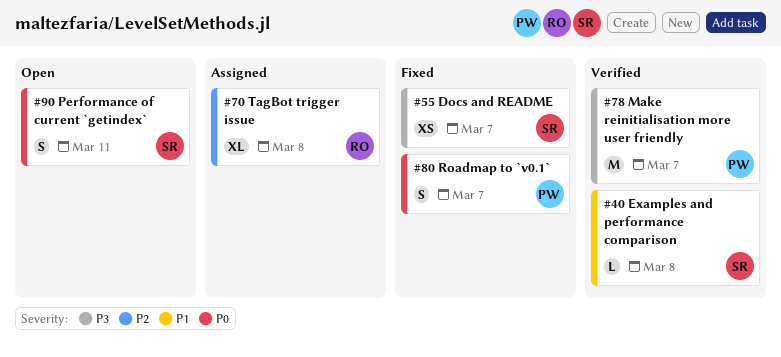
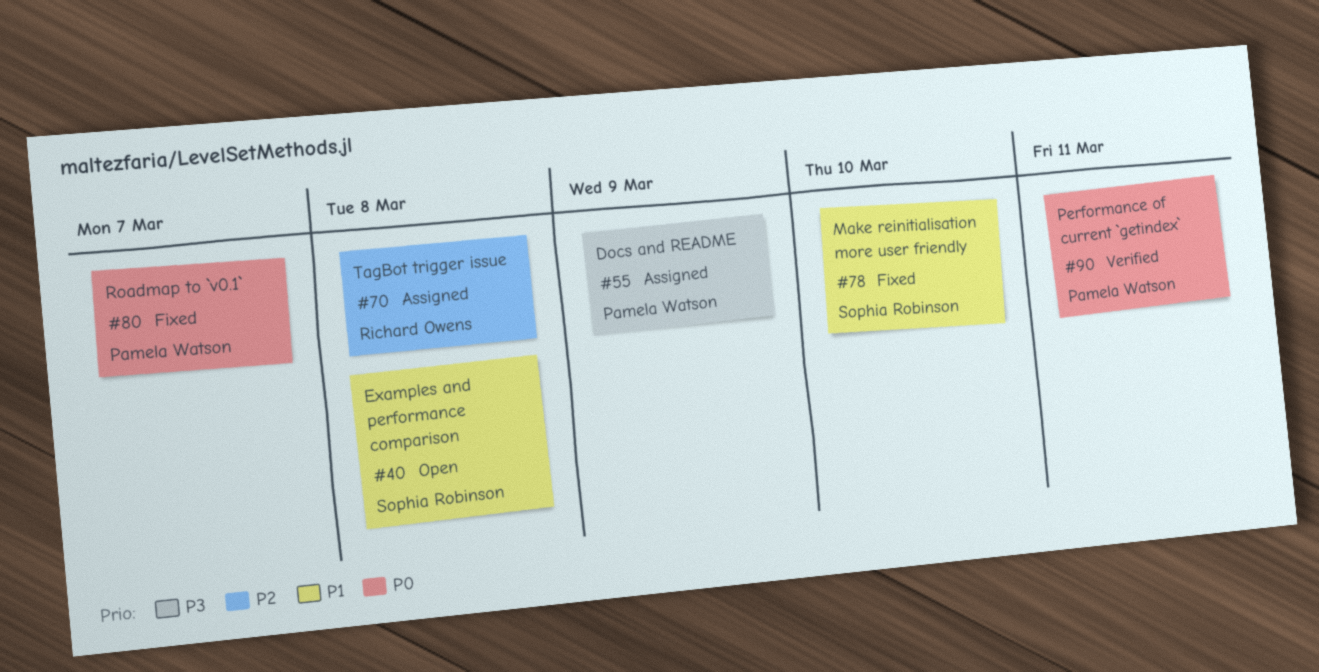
#40, status: Verified -> Open
#55, status: Fixed -> Assigned
#55, owner: Sophia Robinson -> Pamela Watson
#55, due: Mar 7 -> Mar 9
#78, status: Verified -> Fixed
#78, owner: Pamela Watson -> Sophia Robinson
#78, priority: P3 -> P1
#78, due: Mar 7 -> Mar 10
#90, status: Open -> Verified
#90, owner: Sophia Robinson -> Pamela Watson

